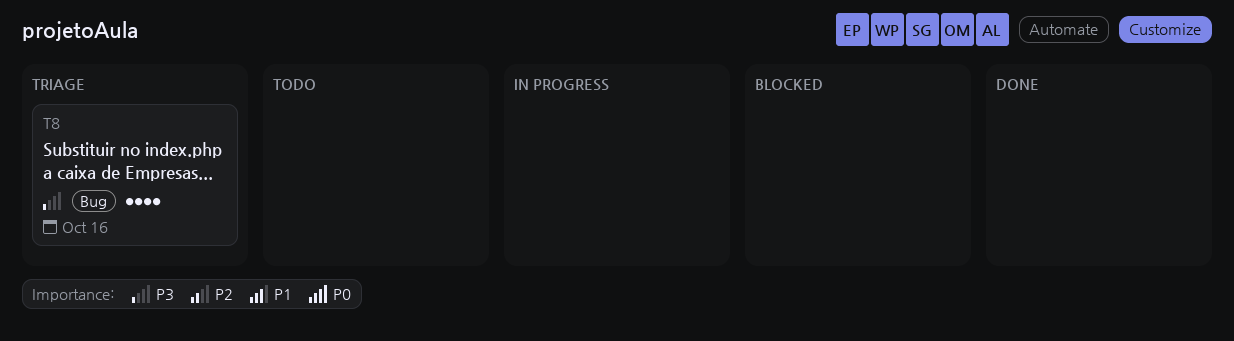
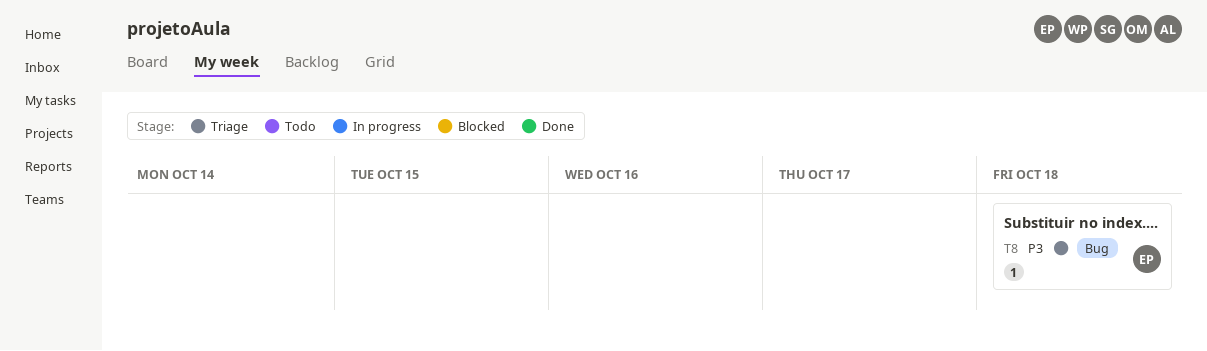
T8, estimate: 4 -> 1
T8, due: Oct 16 -> Oct 18

